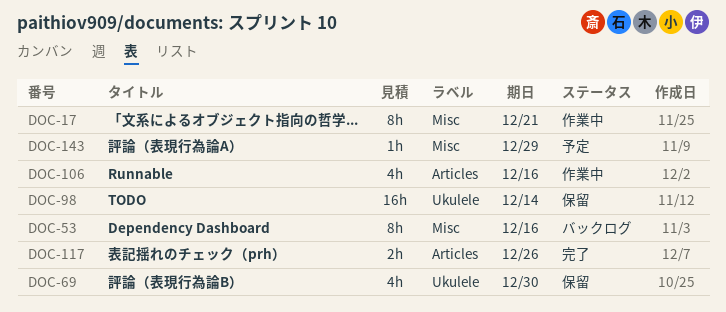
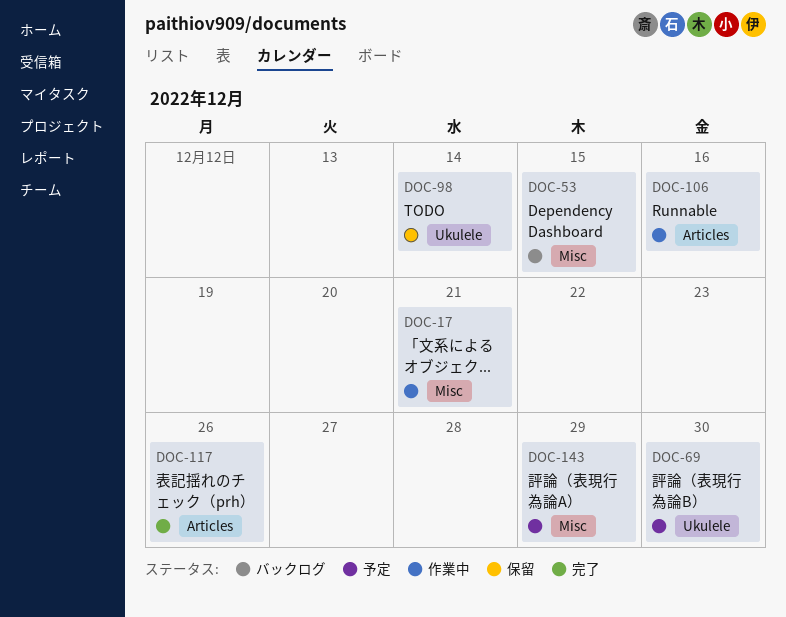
DOC-53, due: Dec 16 -> Dec 15
DOC-69, status: 保留 -> 予定

